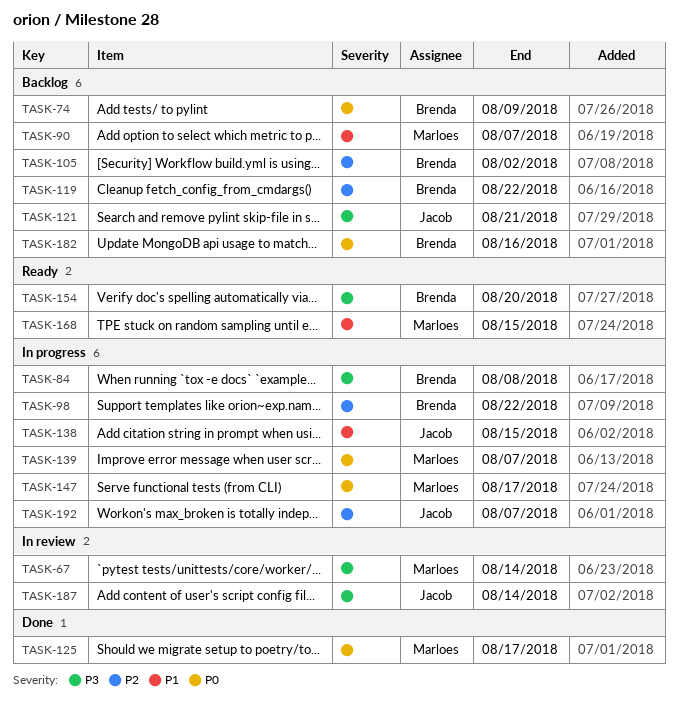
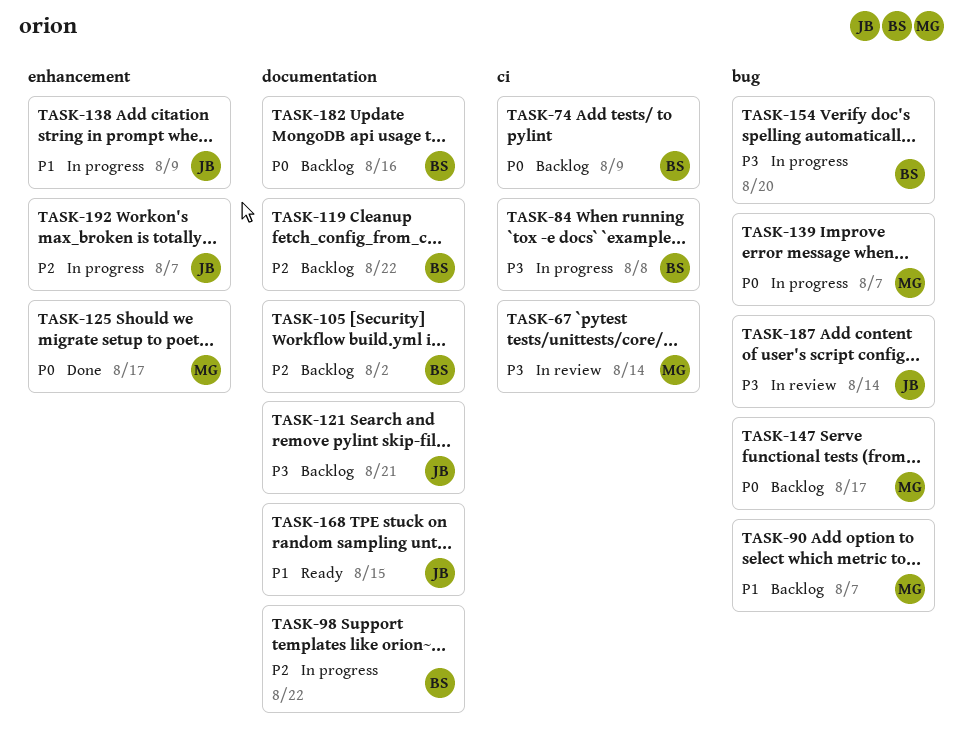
TASK-138, due: Aug 15 -> Aug 9
TASK-147, status: In progress -> Backlog
TASK-154, status: Ready -> In progress
TASK-168, owner: Marloes -> Jacob

